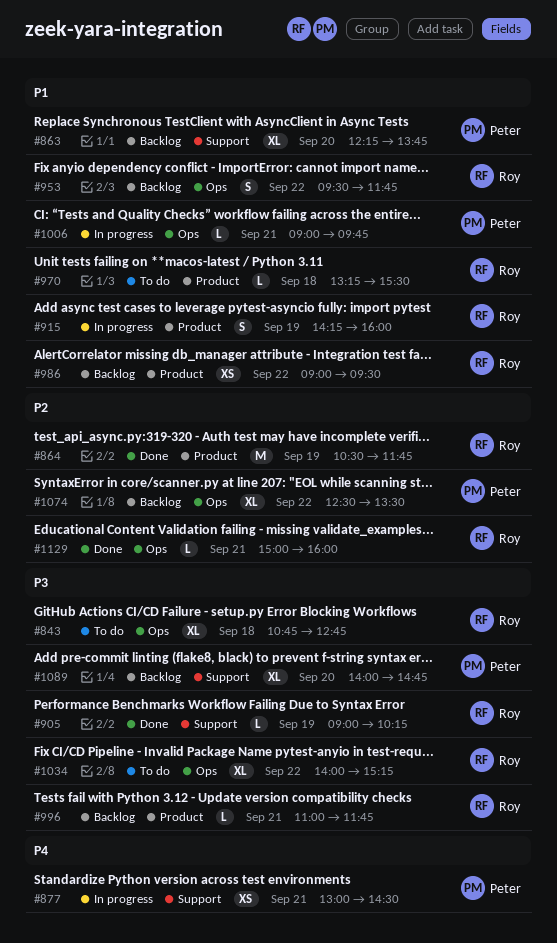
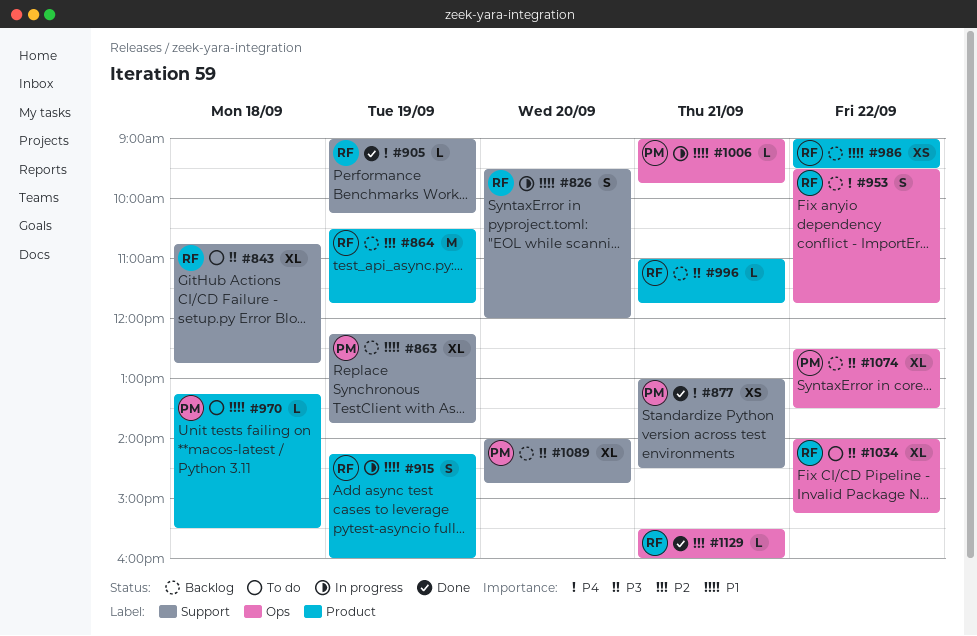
#826: none -> present
#843, label: Ops -> Support
#863, day: Sep 20 -> Sep 19
#864, status: Done -> Backlog
#877, status: In progress -> Done
#905, priority: P3 -> P4
#953, priority: P1 -> P4
#970, owner: Roy -> Peter
#1074, priority: P2 -> P3
#1129, begins: 15:00 -> 15:30

